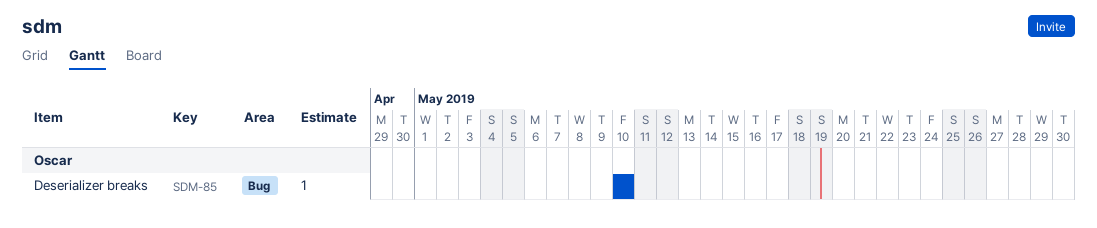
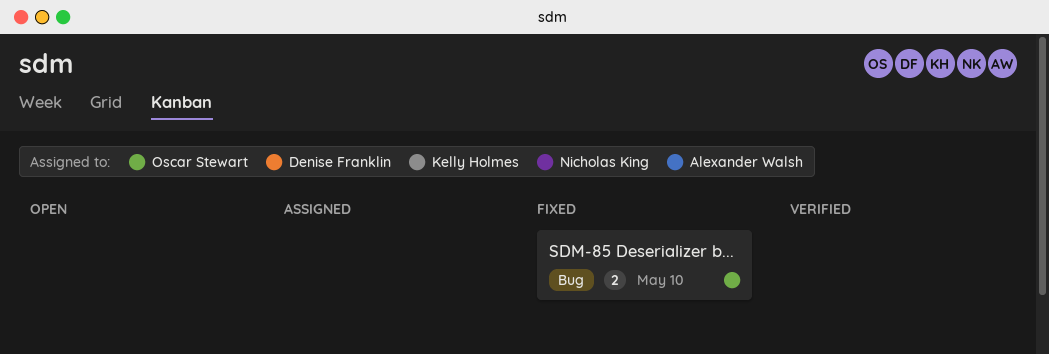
SDM-85, estimate: 1 -> 2

